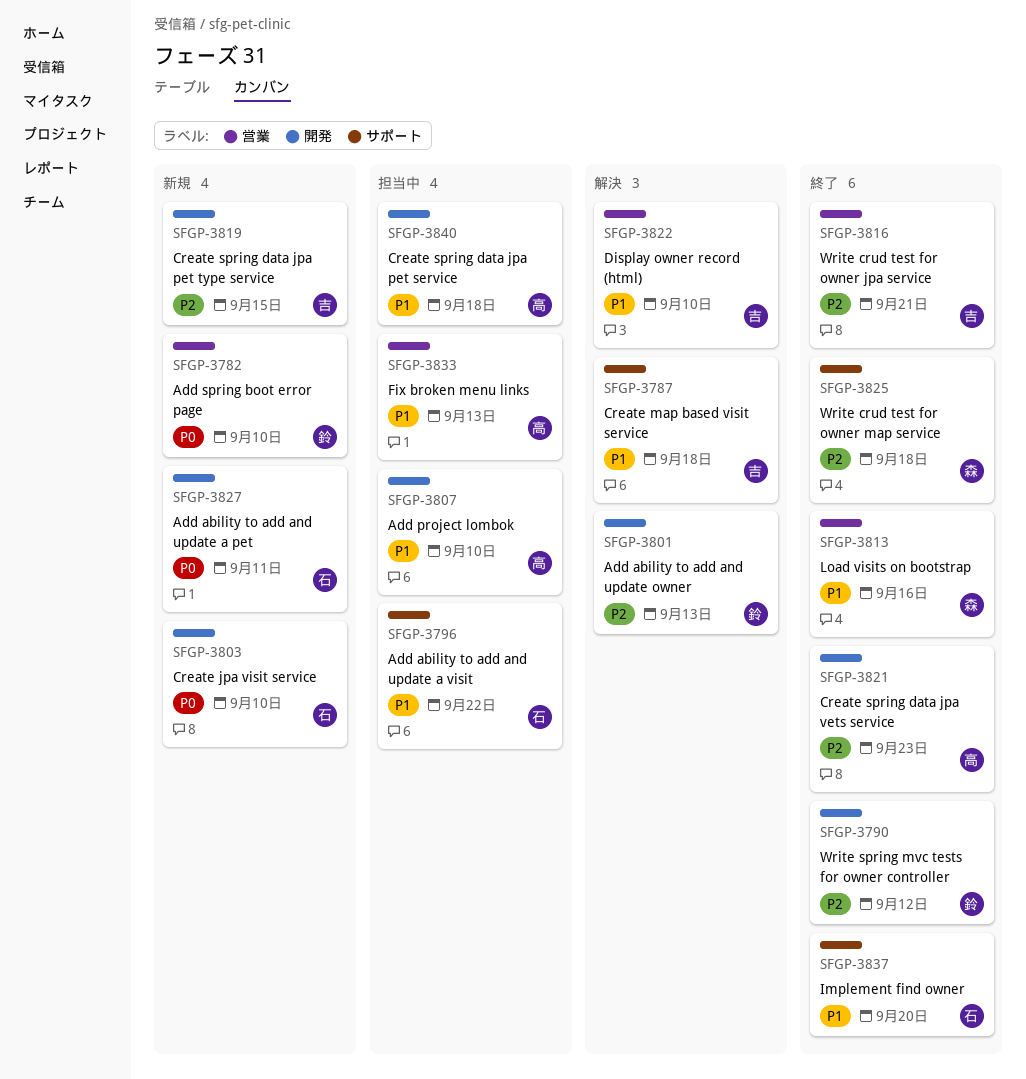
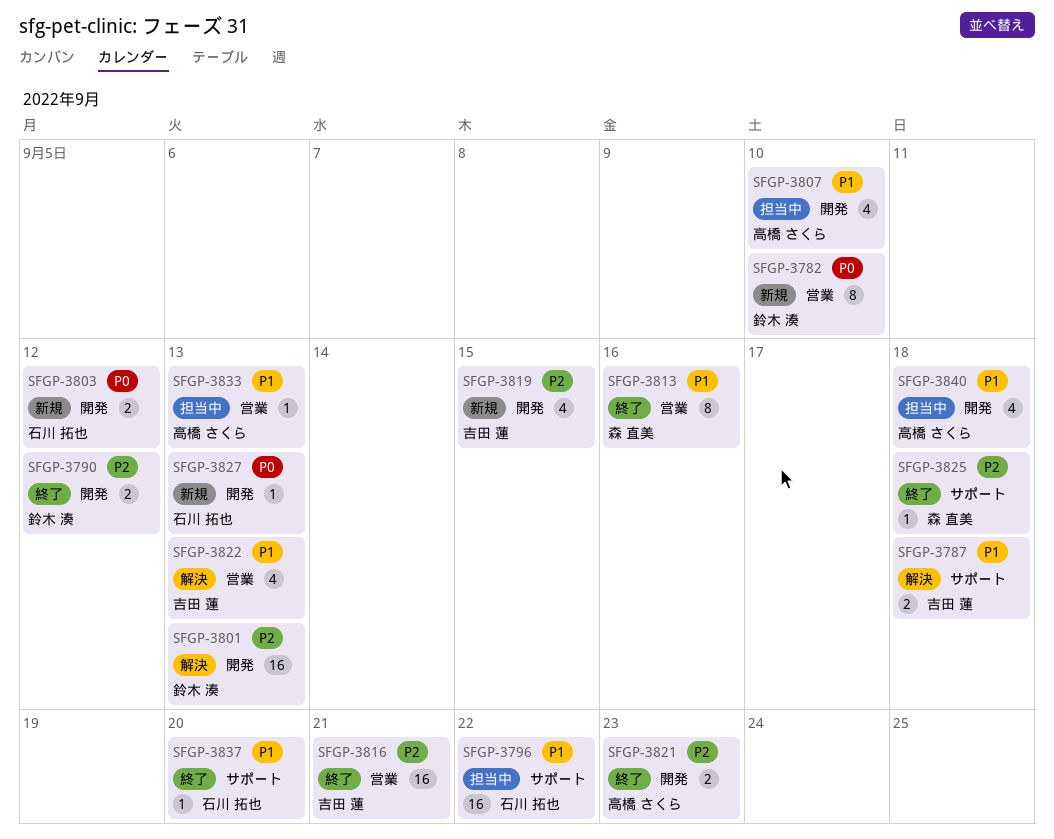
SFGP-3803, due: Sep 10 -> Sep 12
SFGP-3822, due: Sep 10 -> Sep 13
SFGP-3827, due: Sep 11 -> Sep 13

